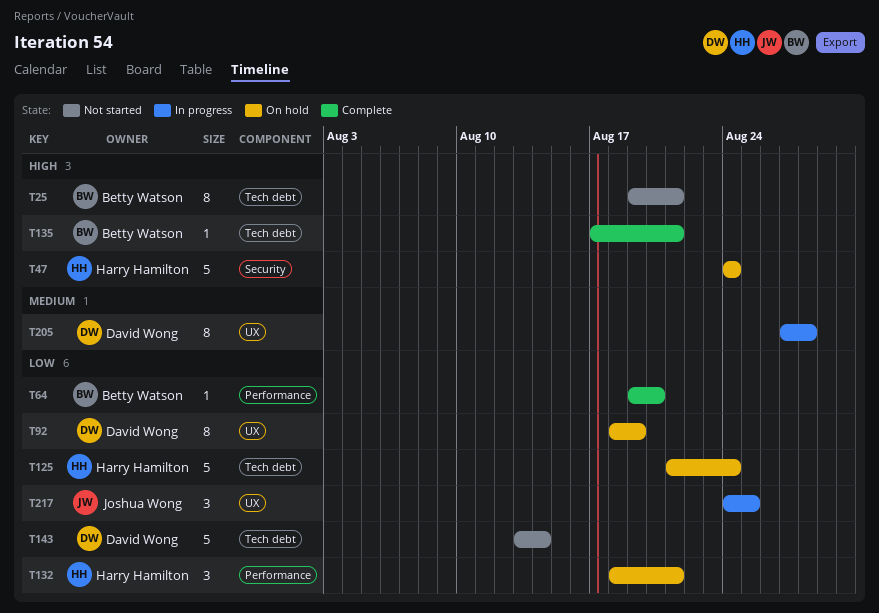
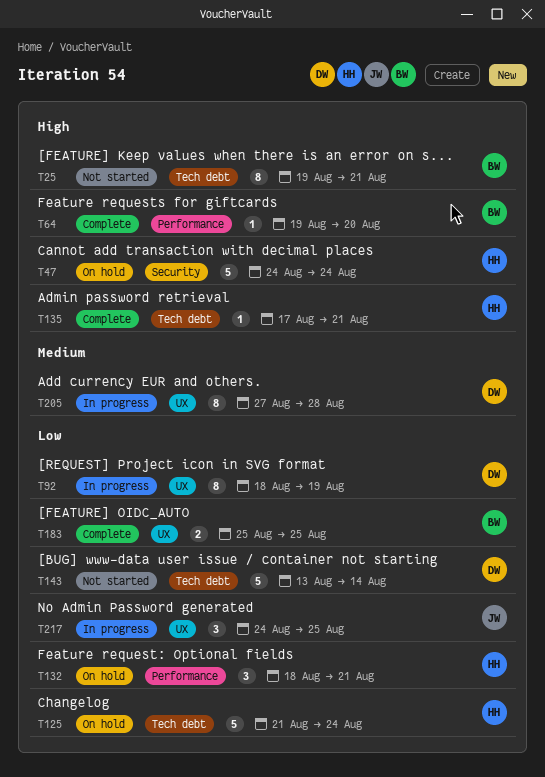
T64, priority: Low -> High
T92, status: On hold -> In progress
T135, owner: Betty Watson -> Harry Hamilton
T183: none -> present

